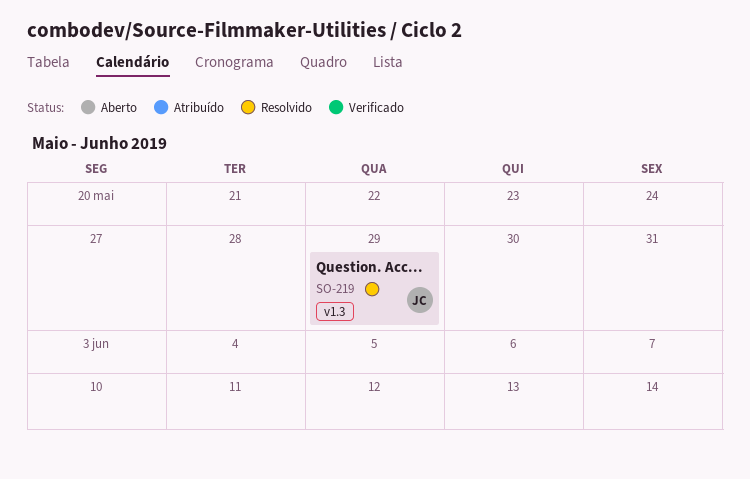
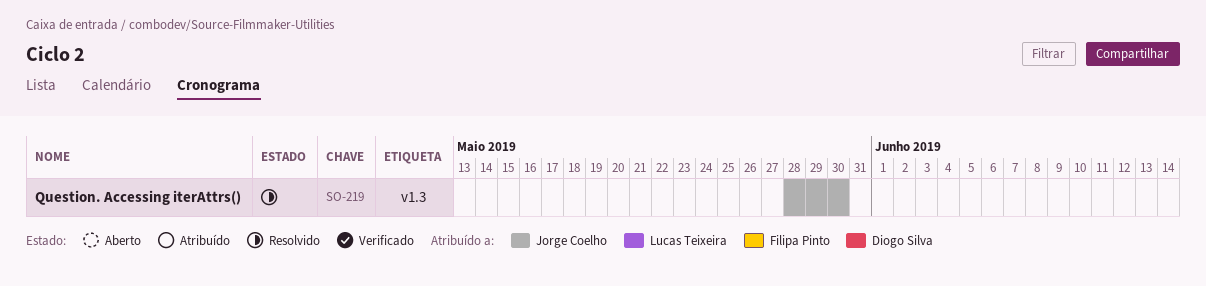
SO-219, due: May 29 -> May 30

